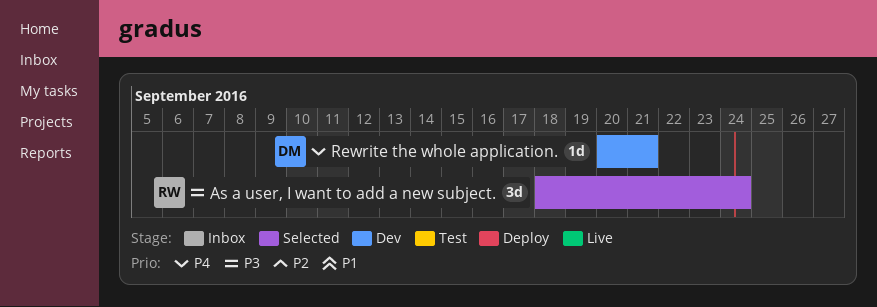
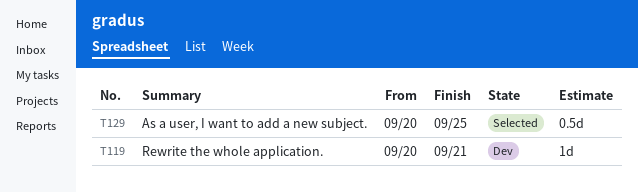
As a user, I want to add a new subject., estimate: 3d -> 0.5d
As a user, I want to add a new subject., start: Sep 18 -> Sep 20
As a user, I want to add a new subject., due: Sep 24 -> Sep 25

